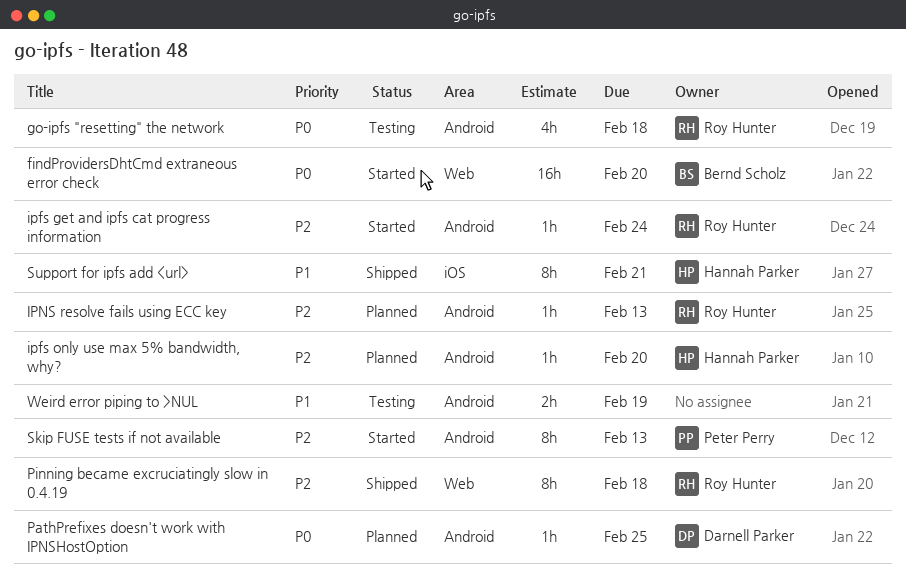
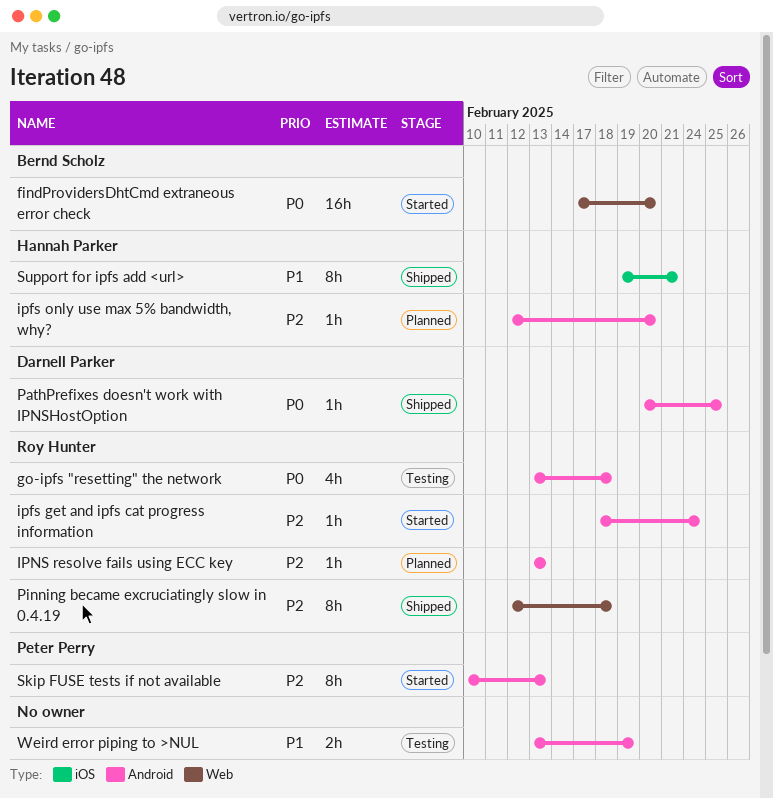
PathPrefixes doesn't work with IPNSHostOption, status: Planned -> Shipped

